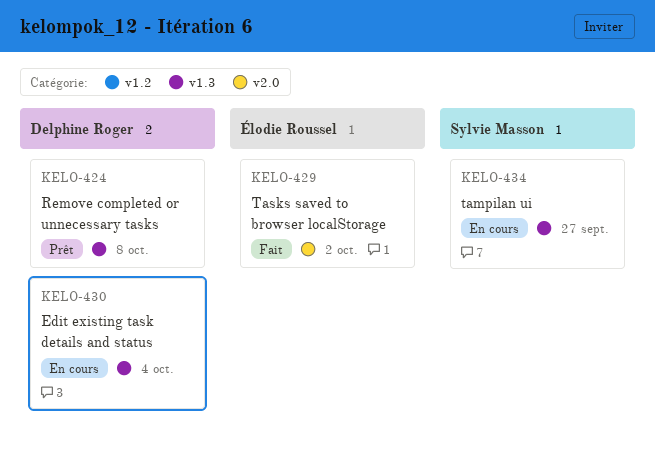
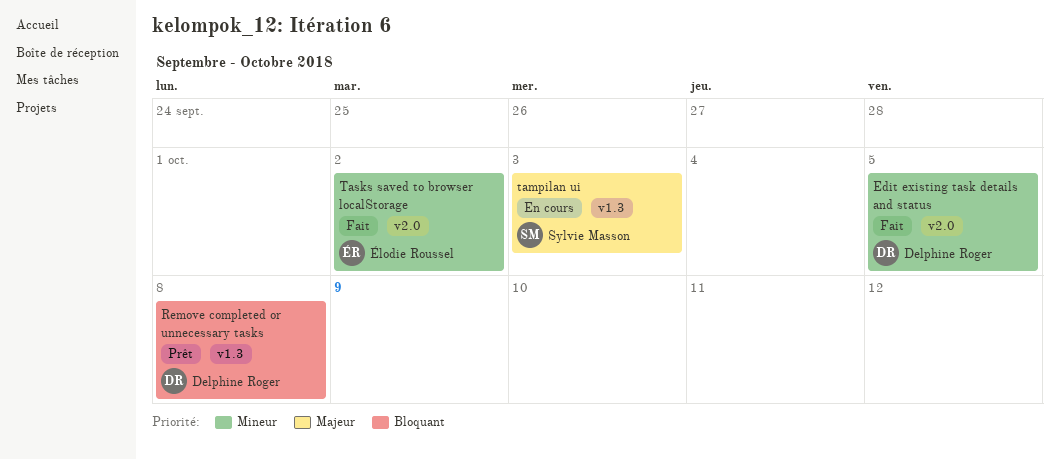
Edit existing task details and status, status: En cours -> Fait
Edit existing task details and status, label: v1.3 -> v2.0
Edit existing task details and status, due: Oct 4 -> Oct 5
tampilan ui, due: Sep 27 -> Oct 3

